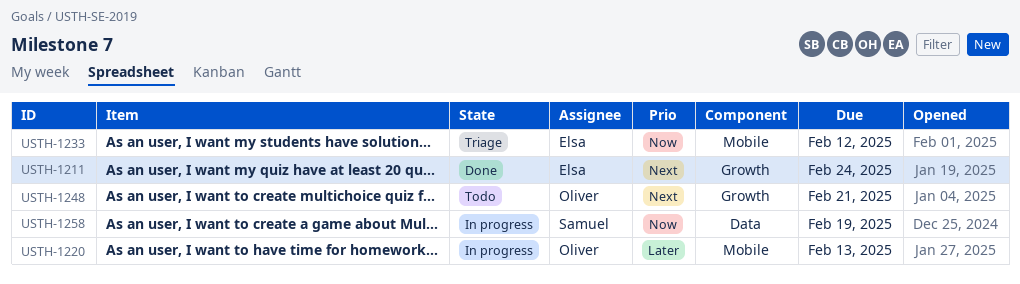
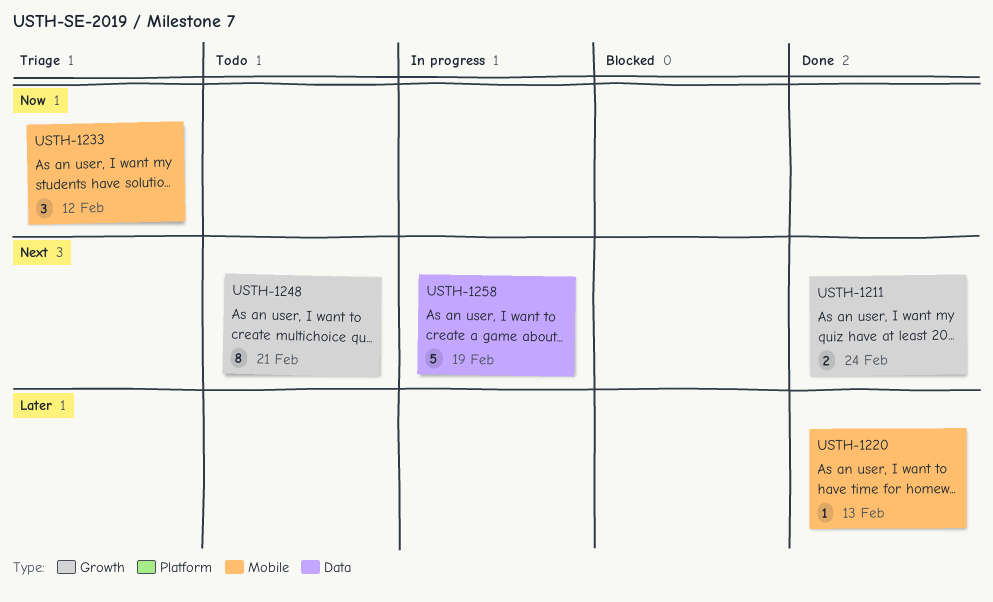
USTH-1220, status: In progress -> Done
USTH-1258, priority: Now -> Next

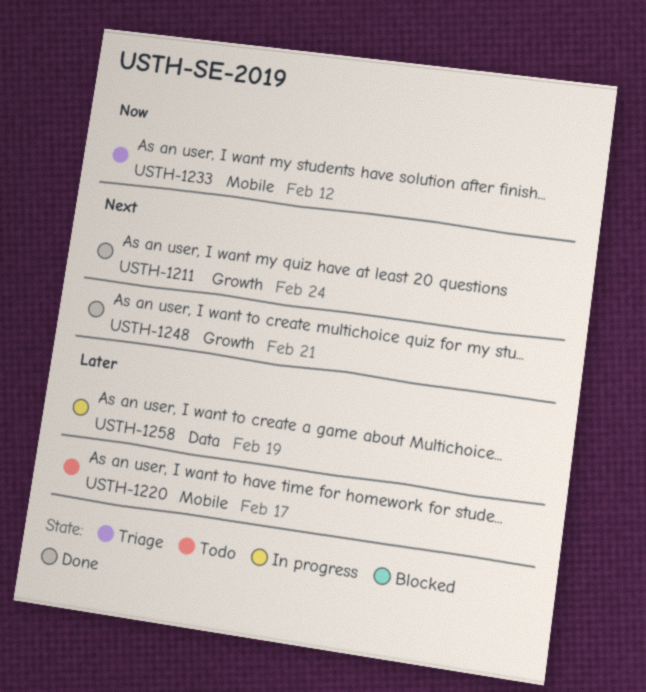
USTH-1220, status: Done -> Todo
USTH-1220, due: Feb 13 -> Feb 17
USTH-1248, status: Todo -> Done
USTH-1258, priority: Next -> Later

